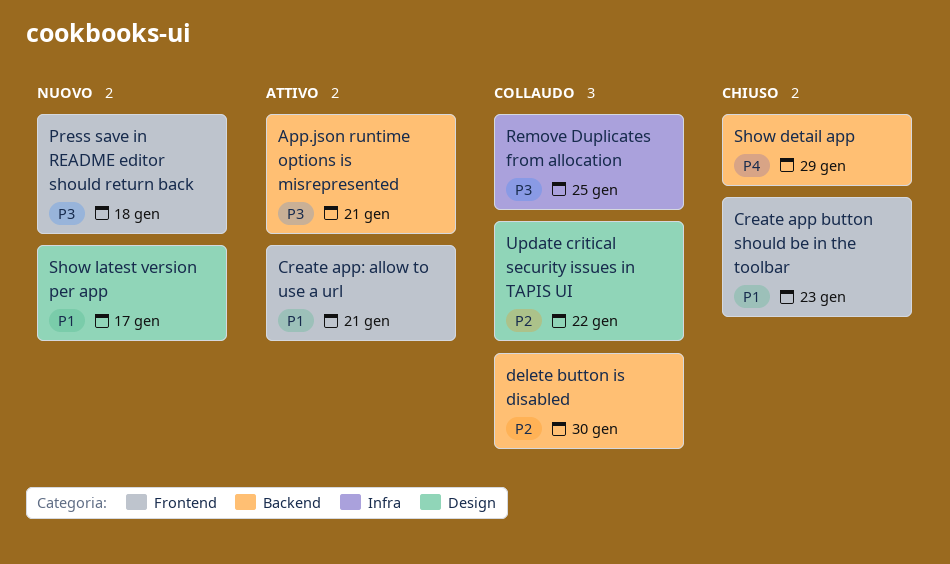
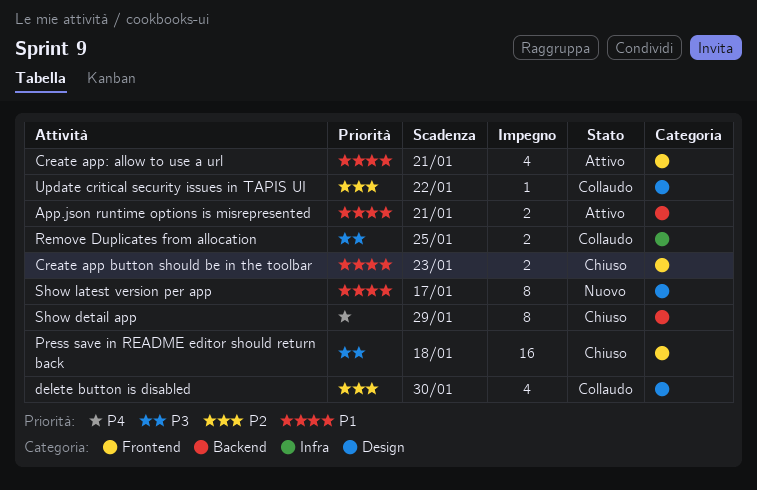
App.json runtime options is misrepresented, priority: P3 -> P1
delete button is disabled, label: Backend -> Design
Press save in README editor should return back, status: Nuovo -> Chiuso

